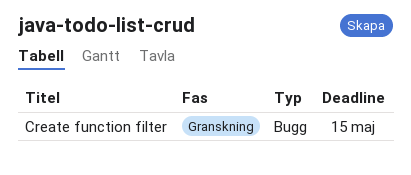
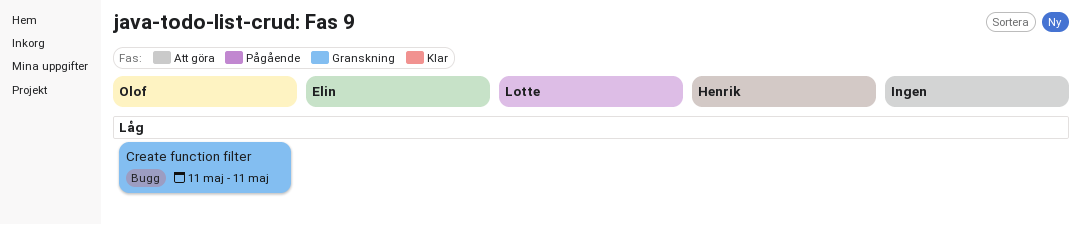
Create function filter, due: May 15 -> May 11

